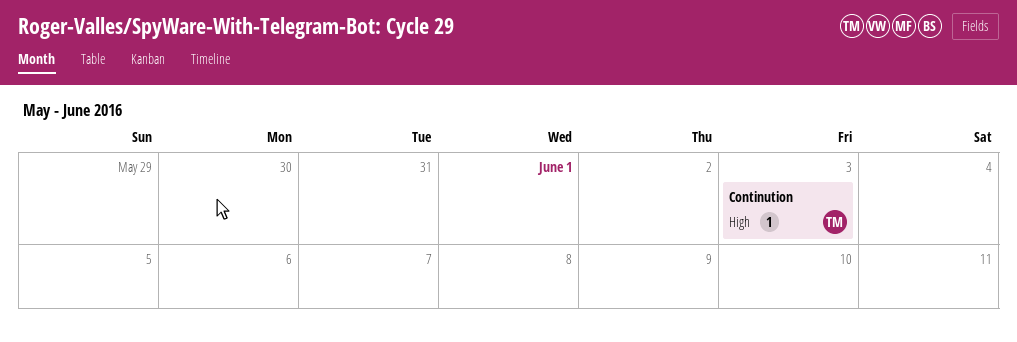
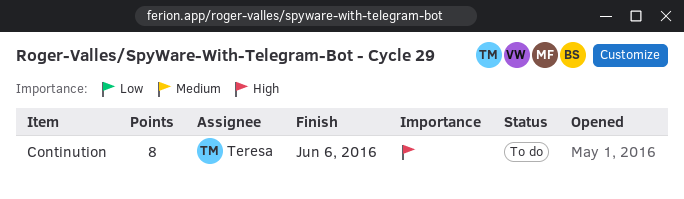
Continution, estimate: 1 -> 8
Continution, due: Jun 3 -> Jun 6

